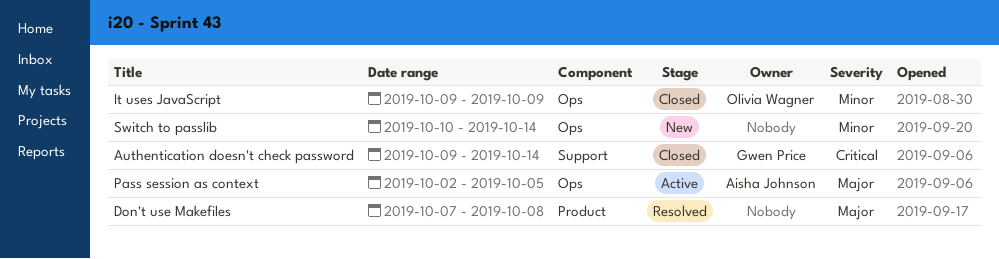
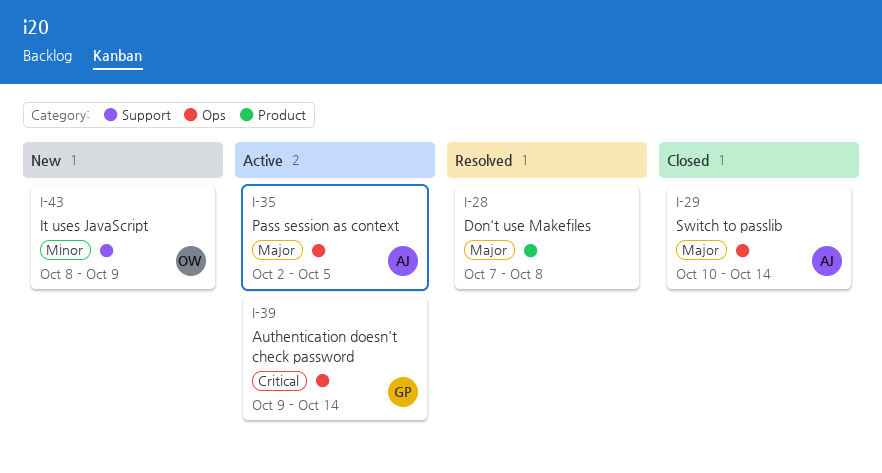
Authentication doesn't check password, status: Closed -> Active
Authentication doesn't check password, label: Support -> Ops
It uses JavaScript, status: Closed -> New
It uses JavaScript, label: Ops -> Support
It uses JavaScript, start: Oct 9 -> Oct 8
Switch to passlib, status: New -> Closed
Switch to passlib, owner: none -> Aisha Johnson
Switch to passlib, priority: Minor -> Major

